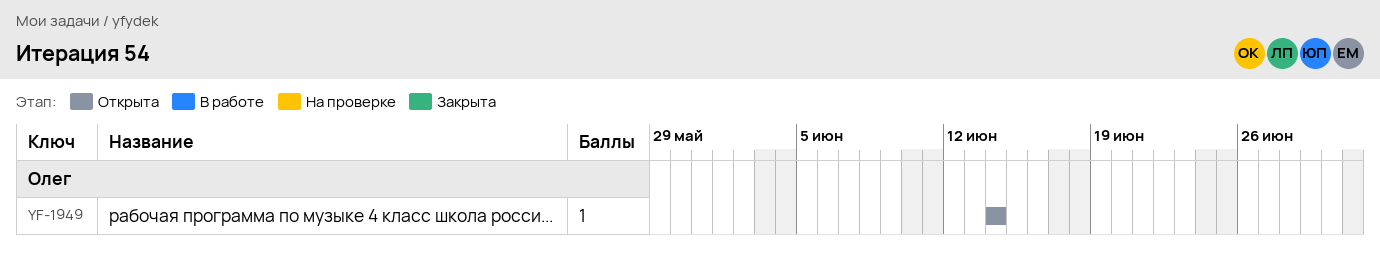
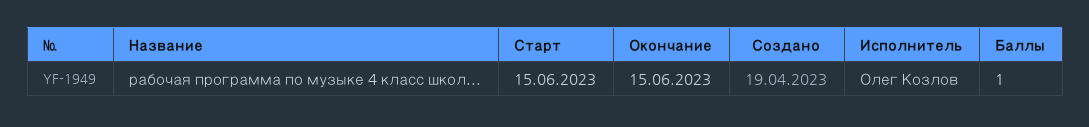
YF-1949, start: Jun 14 -> Jun 15
YF-1949, due: Jun 14 -> Jun 15

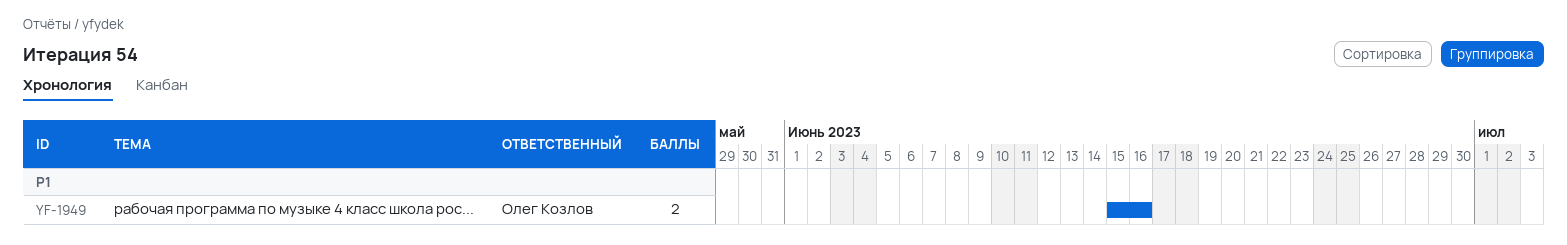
YF-1949, estimate: 1 -> 2
YF-1949, due: Jun 15 -> Jun 16

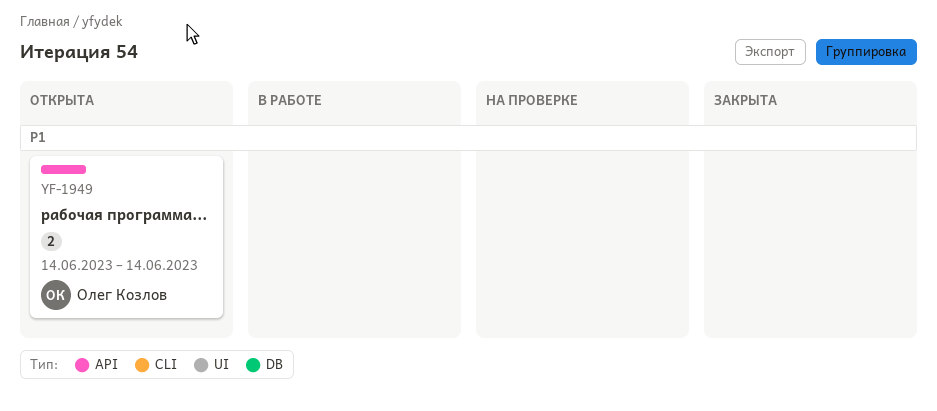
YF-1949, start: Jun 15 -> Jun 14
YF-1949, due: Jun 16 -> Jun 14

